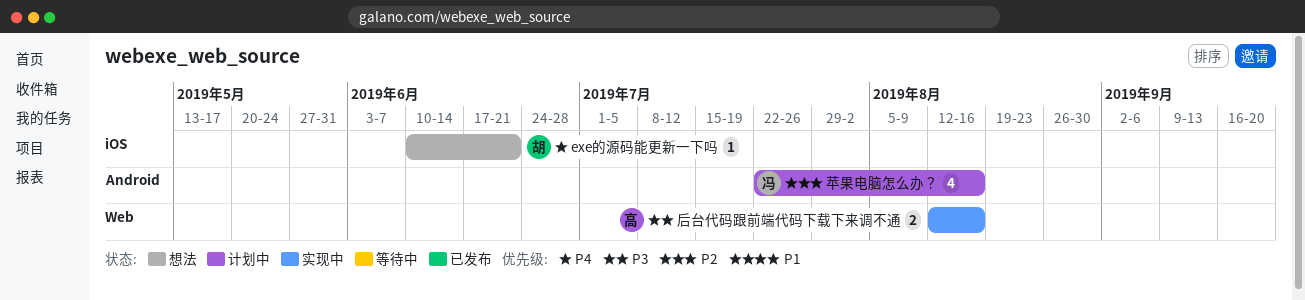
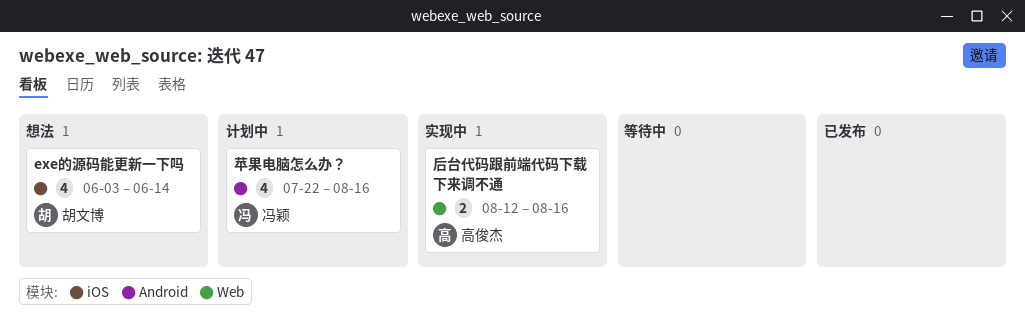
exe的源码能更新一下吗, estimate: 1 -> 4
exe的源码能更新一下吗, start: Jun 10 -> Jun 3
exe的源码能更新一下吗, due: Jun 21 -> Jun 14

